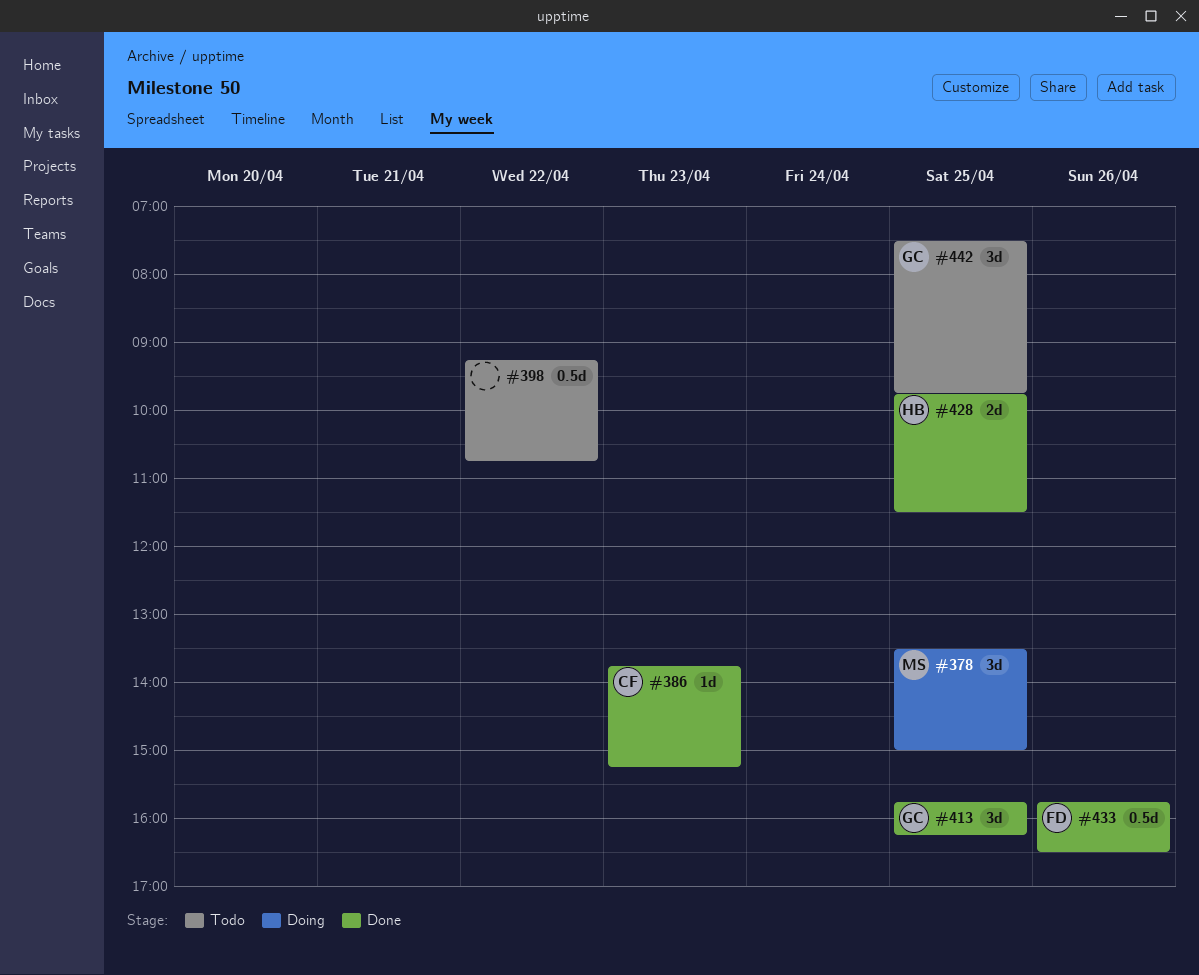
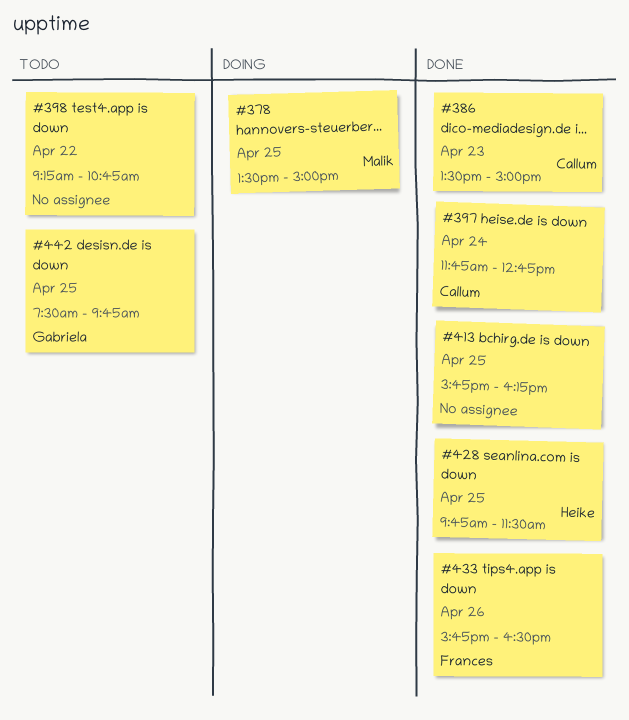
#386, begins: 13:45 -> 13:30
#386, ends: 15:15 -> 15:00
#397: none -> present
#413, owner: Gabriela -> none

